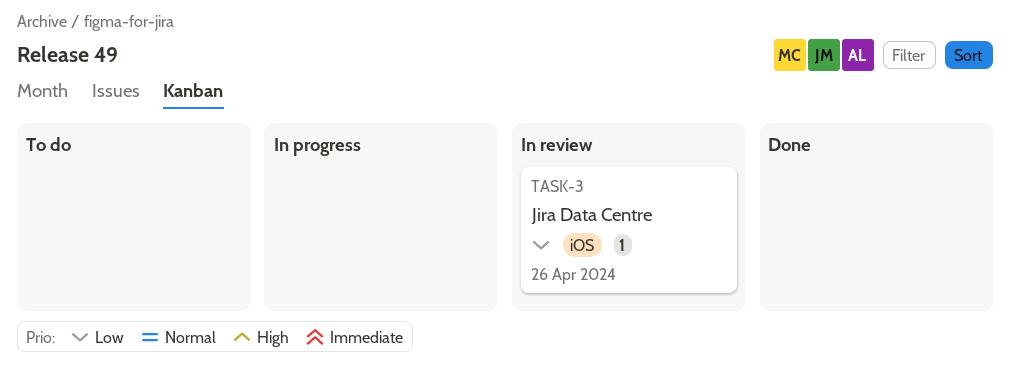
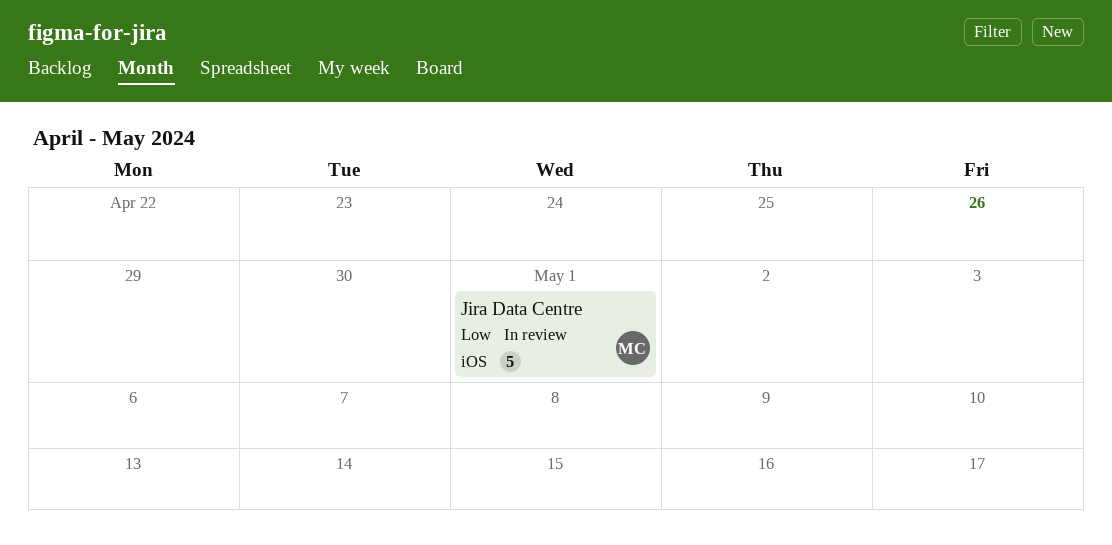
Jira Data Centre, estimate: 1 -> 5
Jira Data Centre, due: Apr 26 -> May 1

